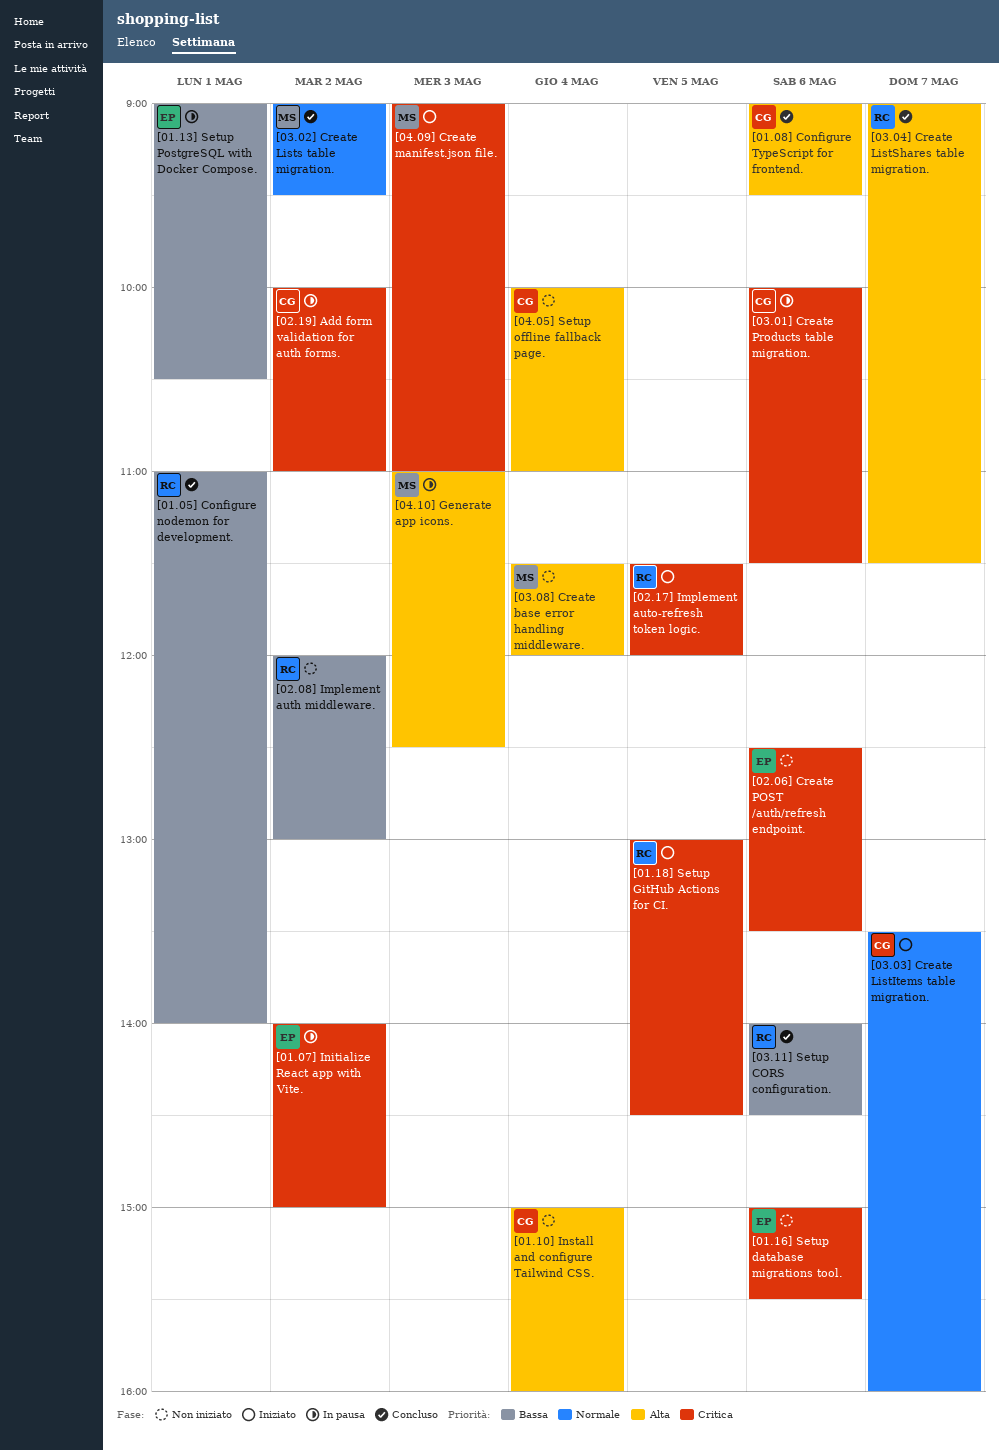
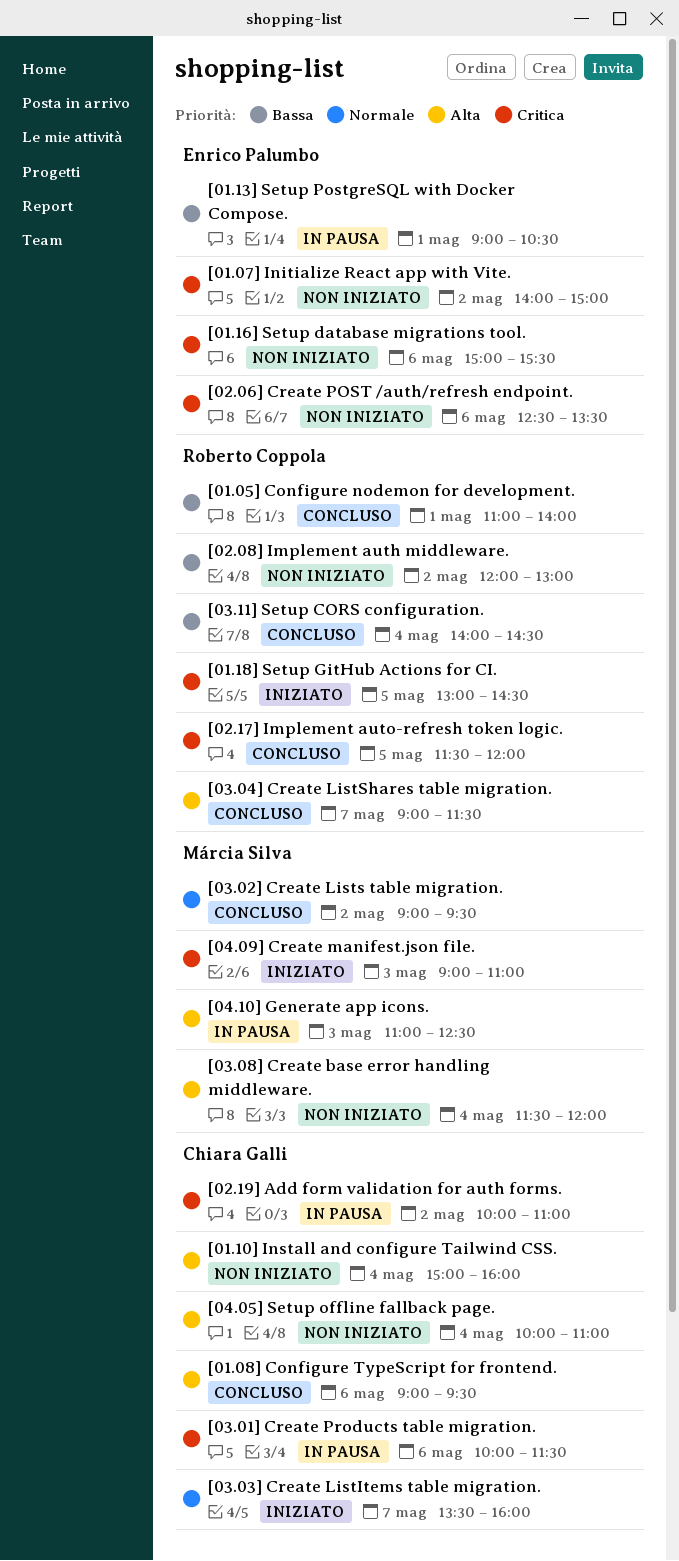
[01.07] Initialize React app with Vite., status: In pausa -> Non iniziato
[02.17] Implement auto-refresh token logic., status: Iniziato -> Concluso
[03.11] Setup CORS configuration., day: May 6 -> May 4

